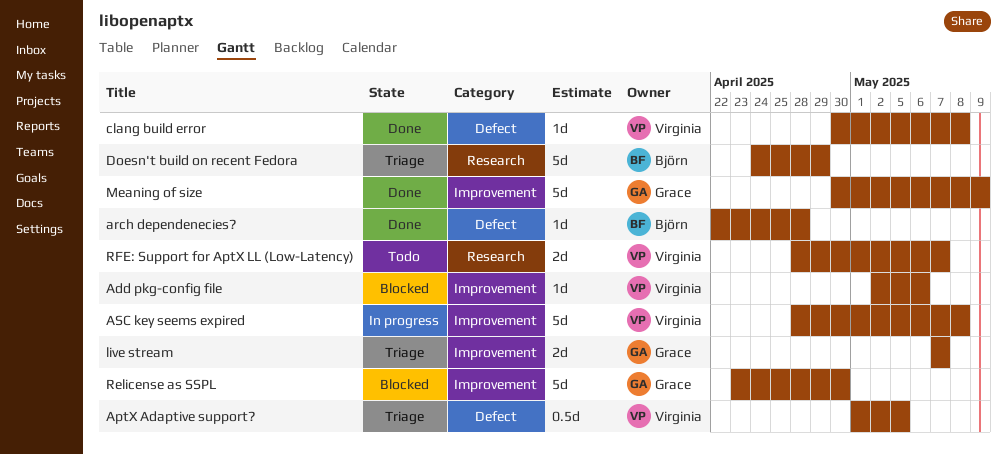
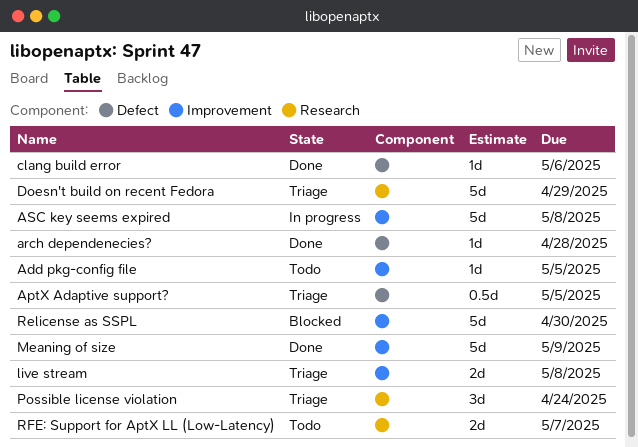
Add pkg-config file, status: Blocked -> Todo
Add pkg-config file, due: May 6 -> May 5
clang build error, due: May 8 -> May 6
live stream, due: May 7 -> May 8
Possible license violation: none -> present

